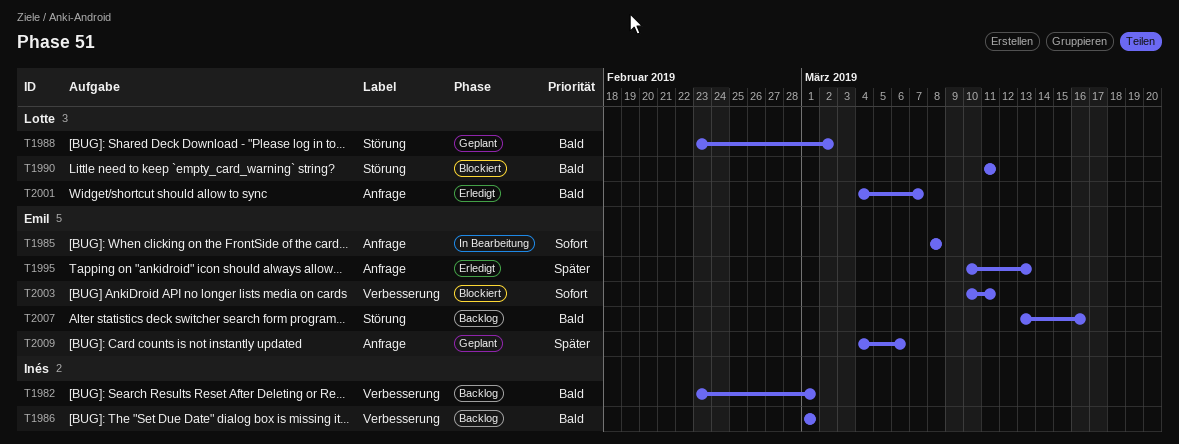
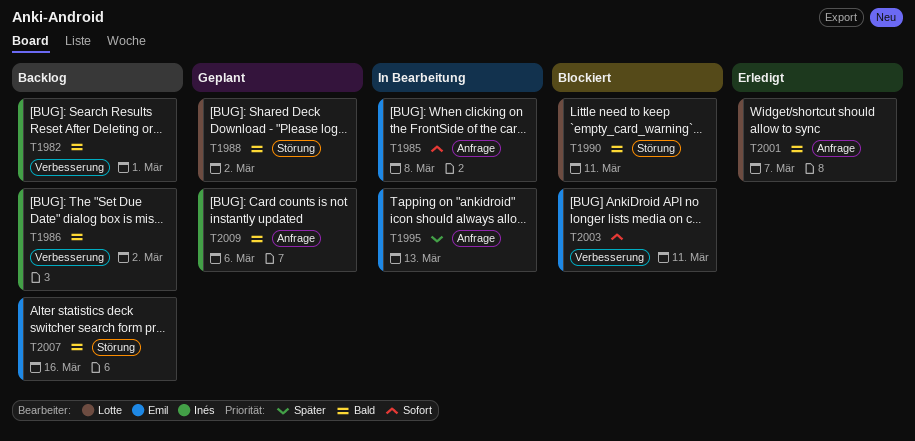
T1986, due: Mar 1 -> Mar 2
T1995, status: Erledigt -> In Bearbeitung
T2009, owner: Emil -> Inés
T2009, priority: Später -> Bald

